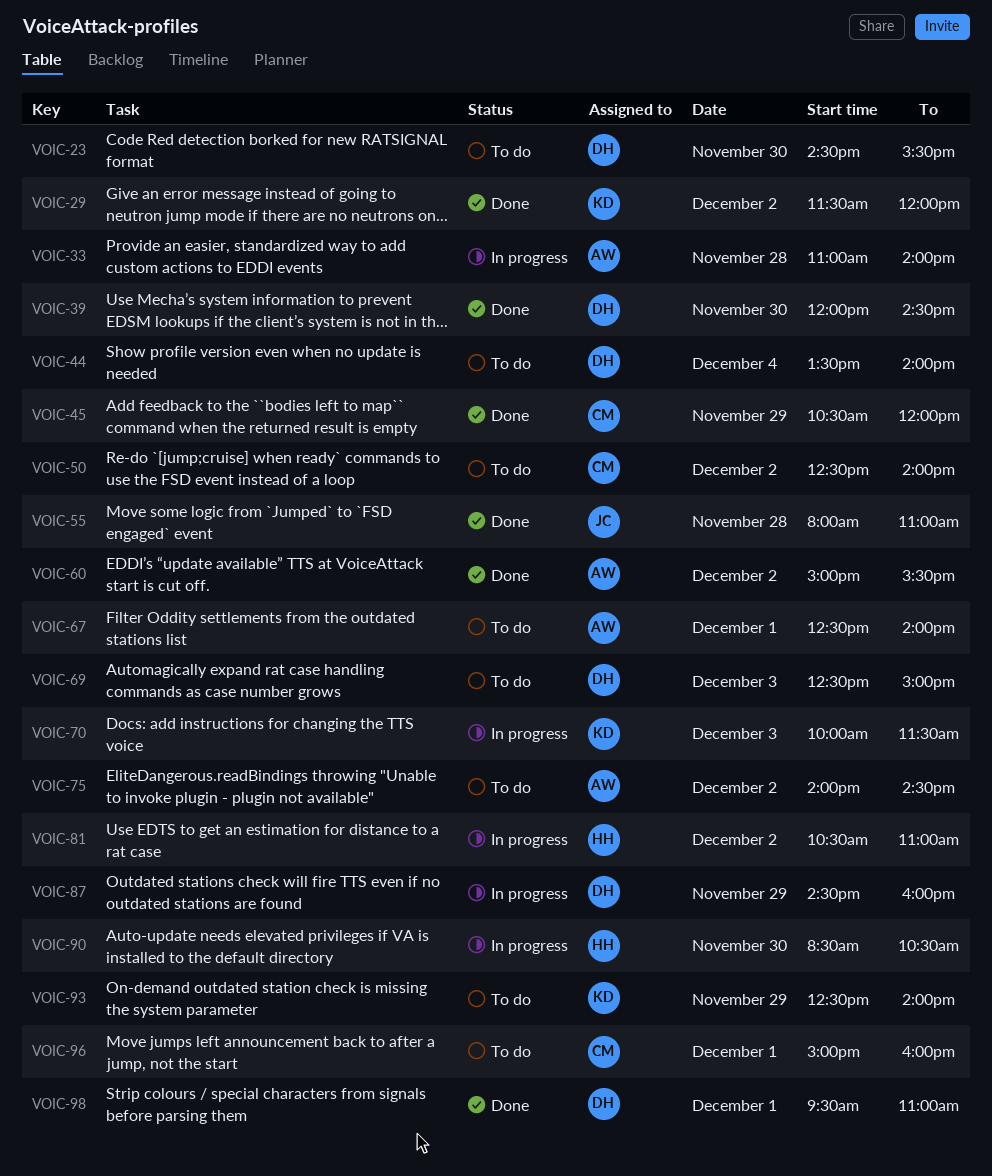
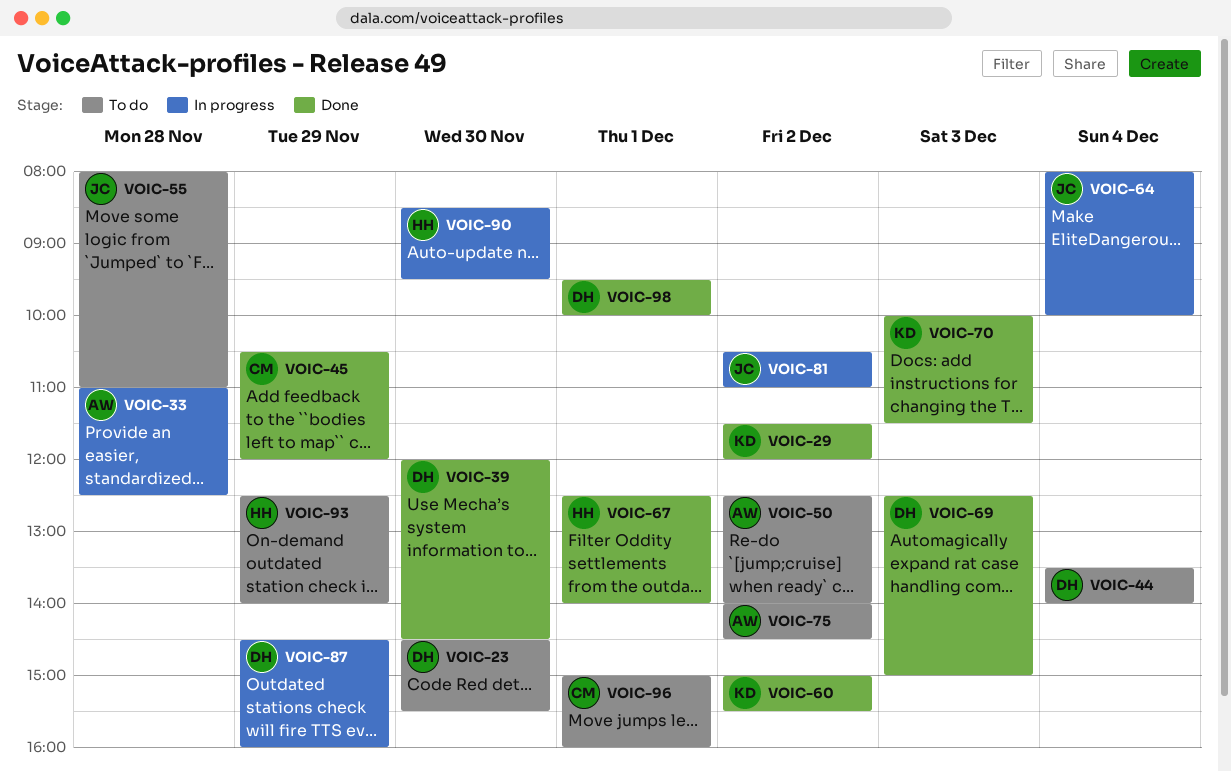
VOIC-33, ends: 14:00 -> 12:30
VOIC-50, owner: CM -> AW
VOIC-55, status: Done -> To do
VOIC-60, owner: AW -> KD
VOIC-64: none -> present
VOIC-67, status: To do -> Done
VOIC-67, owner: AW -> HH
VOIC-69, status: To do -> Done
VOIC-70, status: In progress -> Done
VOIC-81, owner: HH -> JC
VOIC-90, ends: 10:30 -> 09:30
VOIC-93, owner: KD -> HH
VOIC-98, ends: 11:00 -> 10:00

